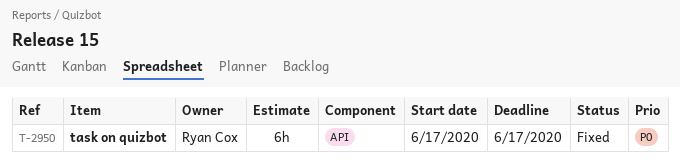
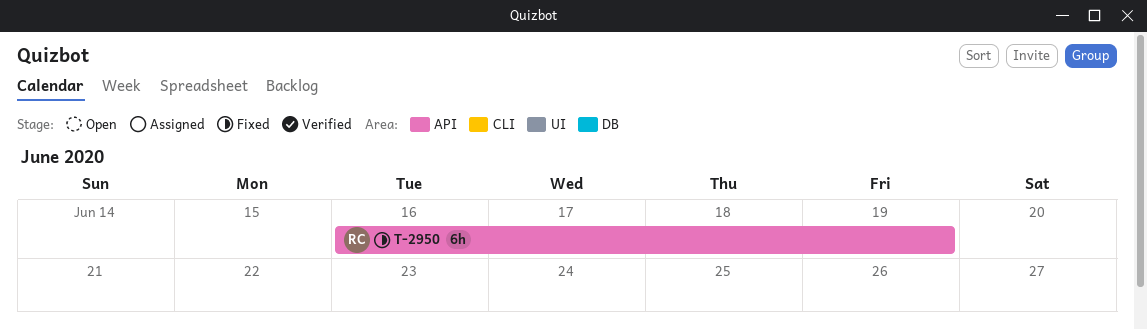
T-2950, start: Jun 17 -> Jun 16
T-2950, due: Jun 17 -> Jun 19

